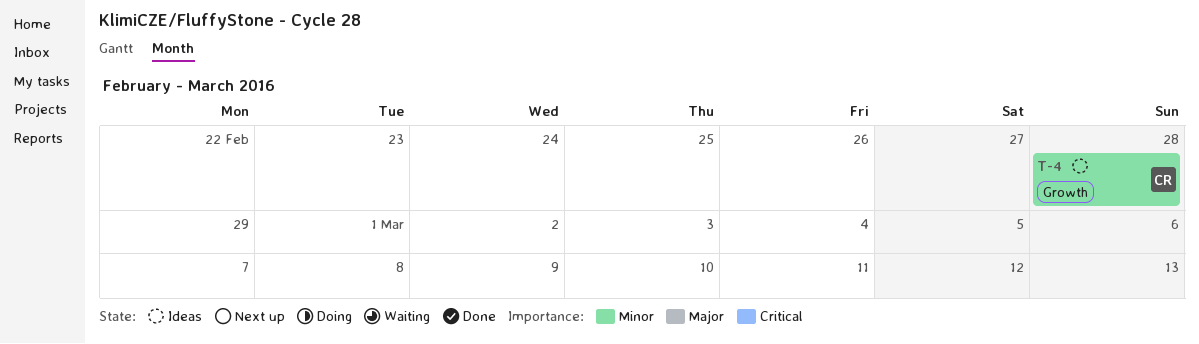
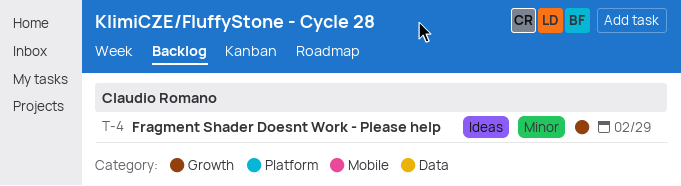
T-4, due: Feb 28 -> Feb 29

